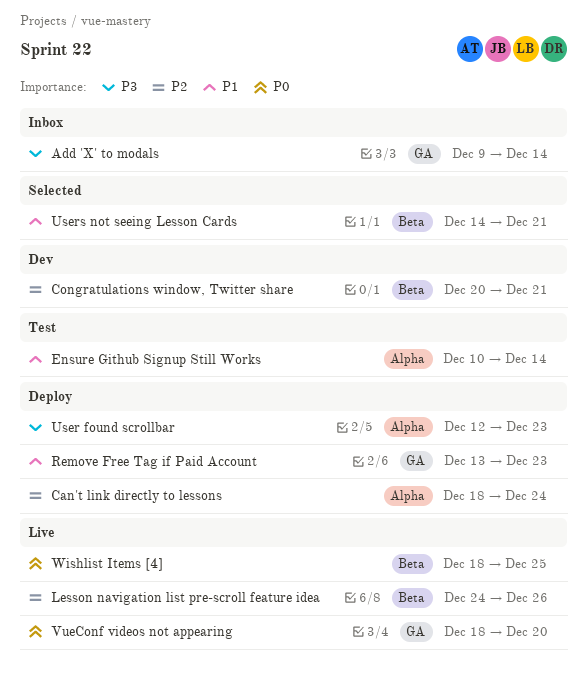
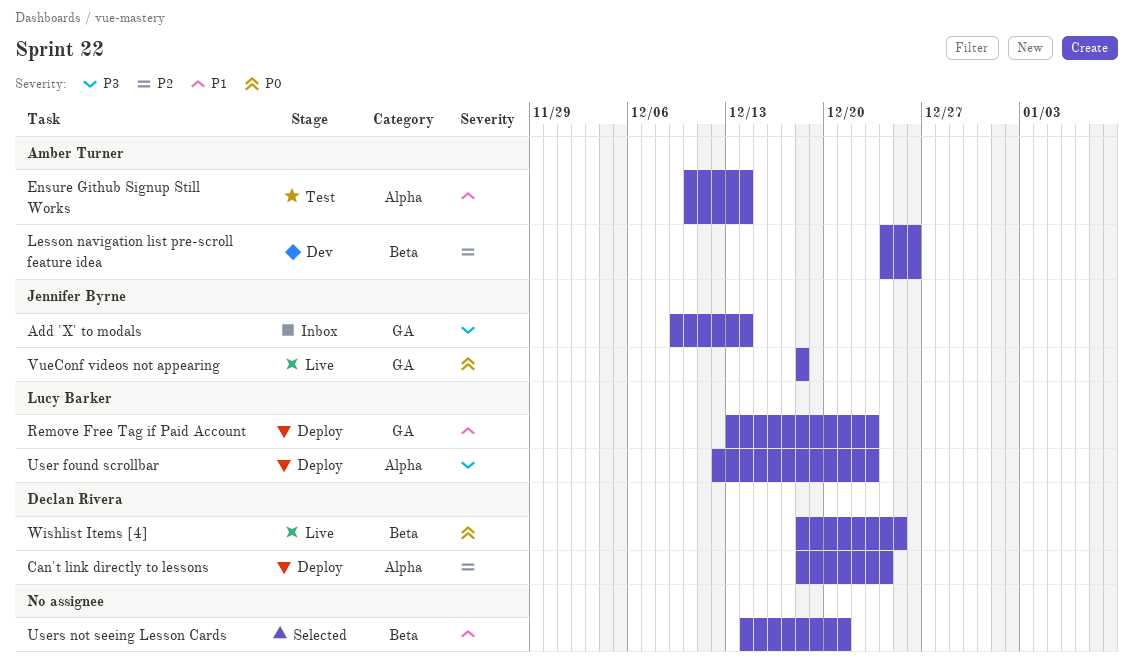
Congratulations window, Twitter share: present -> none
Lesson navigation list pre-scroll feature idea, status: Live -> Dev
VueConf videos not appearing, due: Dec 20 -> Dec 18

